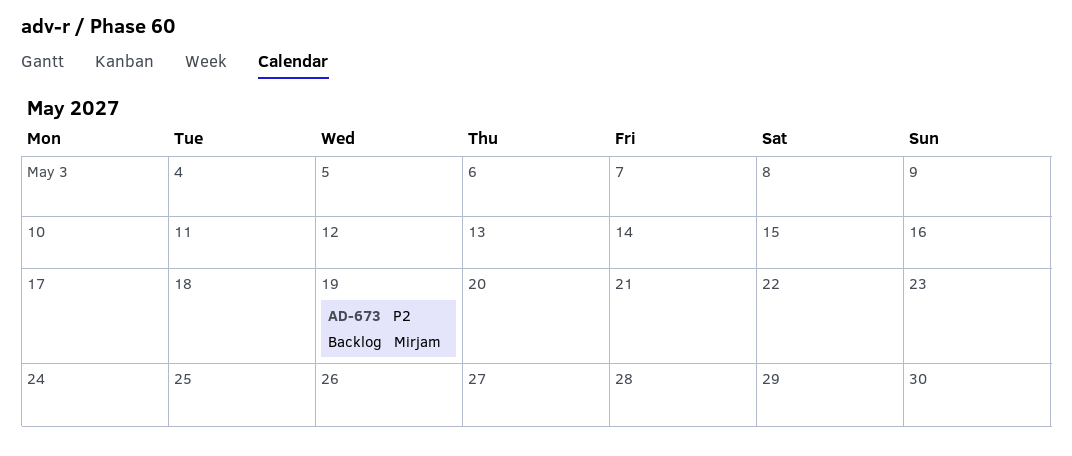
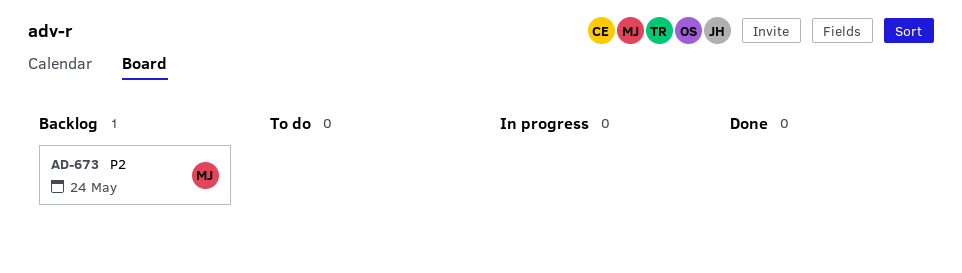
AD-673, due: May 19 -> May 24

